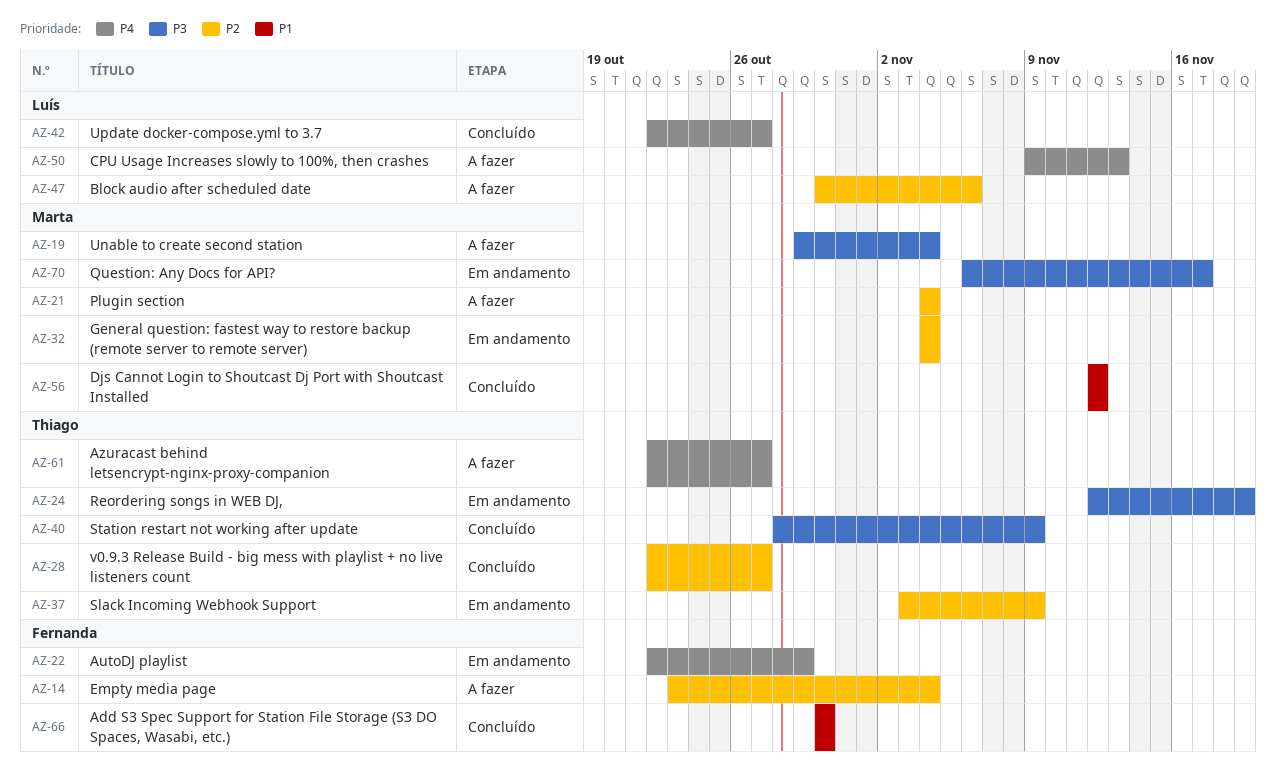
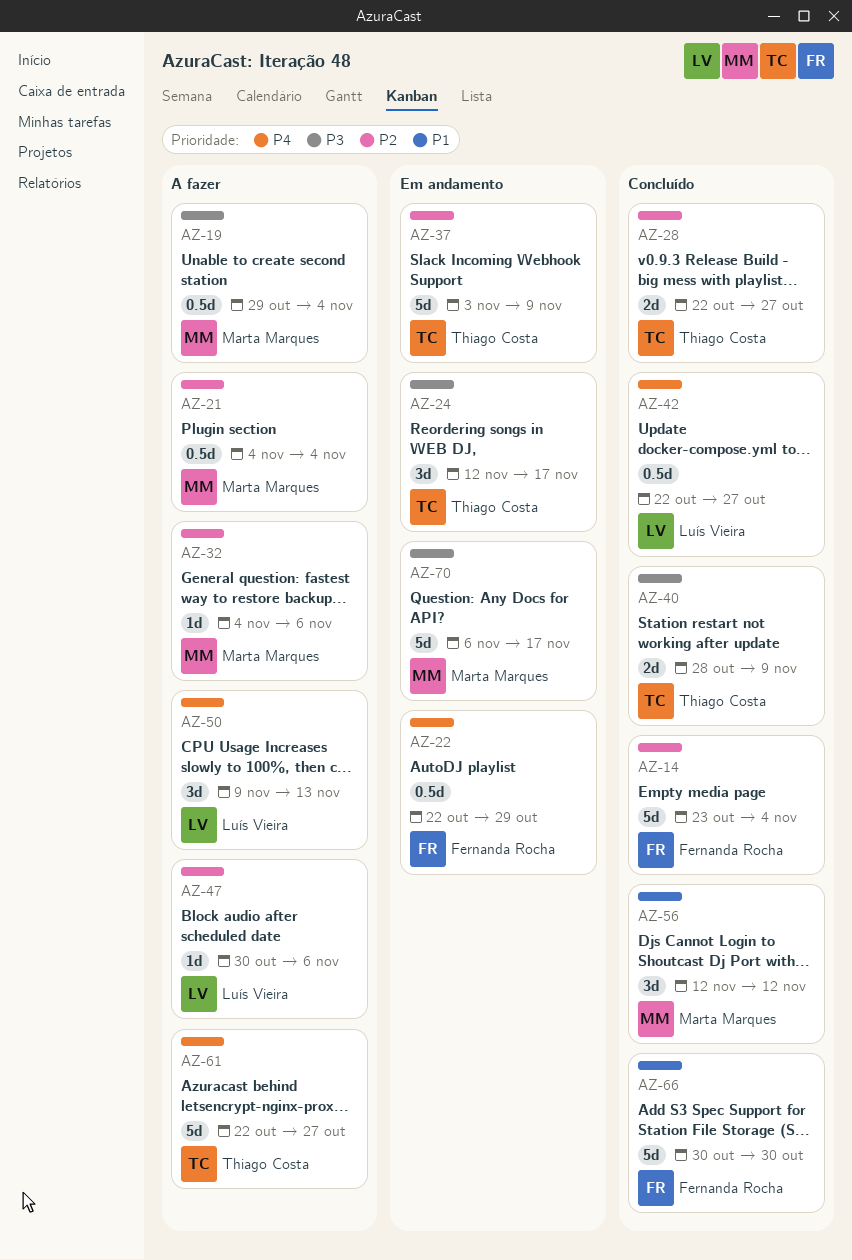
AZ-14, status: A fazer -> Concluído
AZ-24, due: Nov 19 -> Nov 17
AZ-32, status: Em andamento -> A fazer
AZ-32, due: Nov 4 -> Nov 6

